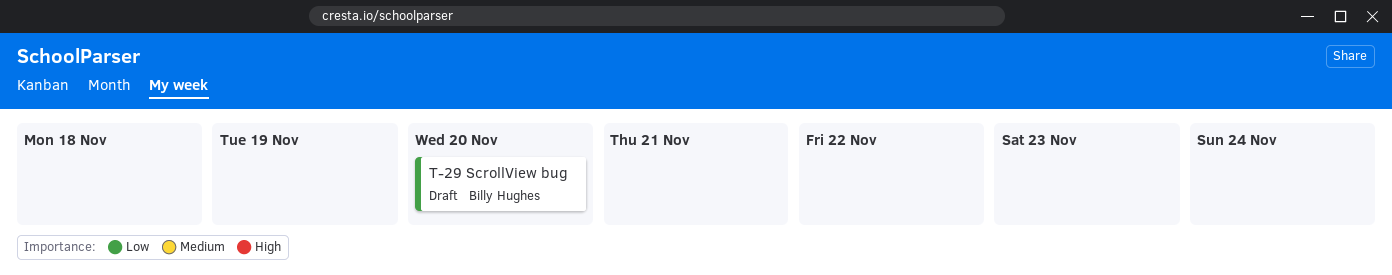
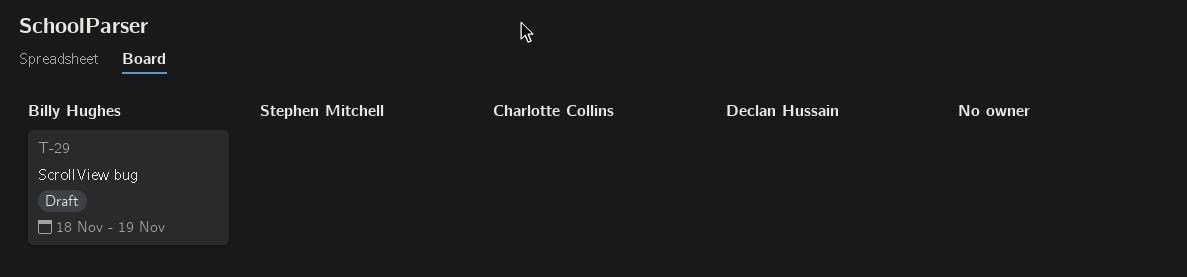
T-29, due: Nov 20 -> Nov 19

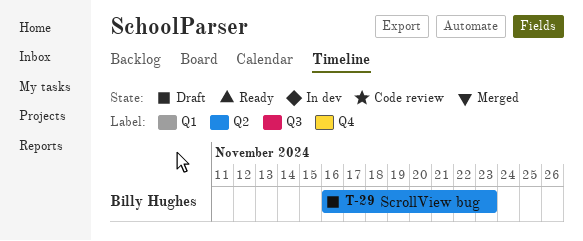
T-29, start: Nov 18 -> Nov 16
T-29, due: Nov 19 -> Nov 23

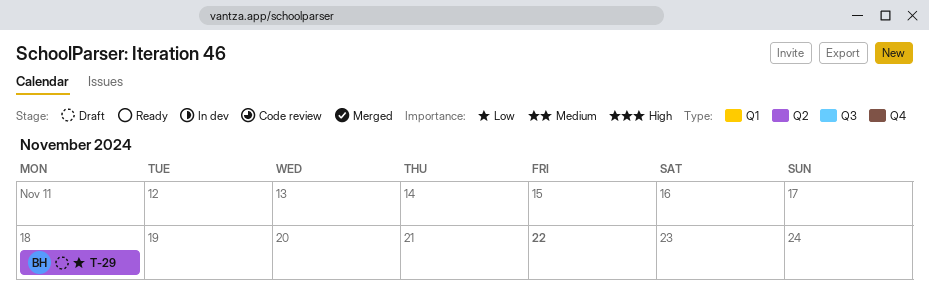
T-29, start: Nov 16 -> Nov 18
T-29, due: Nov 23 -> Nov 18

